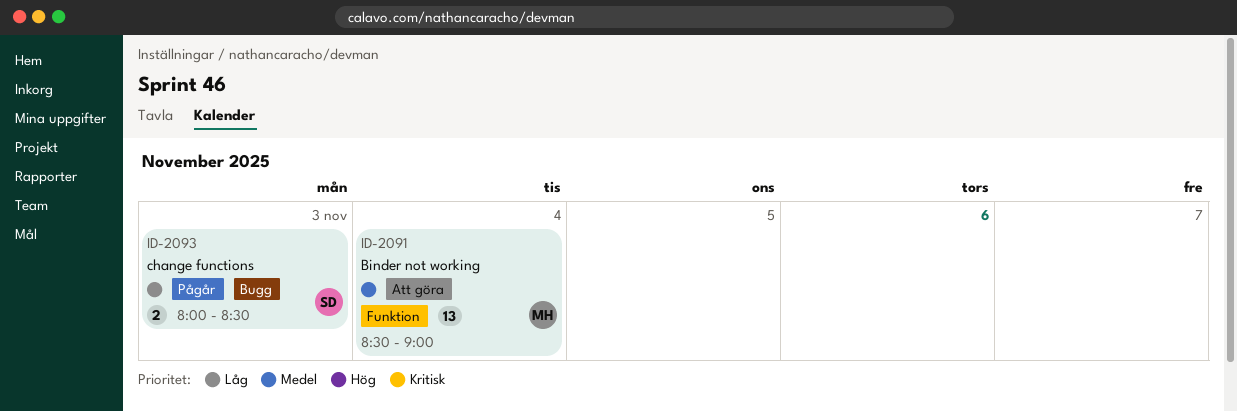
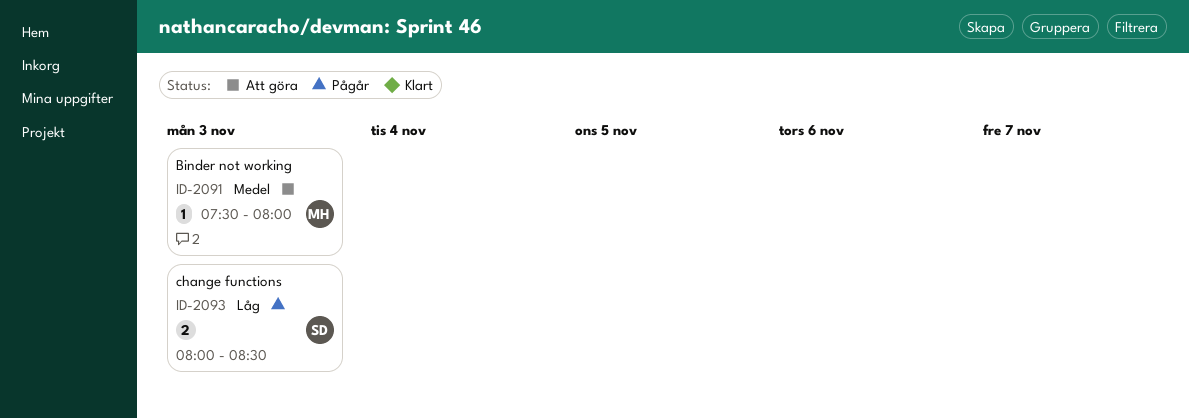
ID-2091, estimate: 13 -> 1
ID-2091, day: Nov 4 -> Nov 3
ID-2091, begins: 08:30 -> 07:30
ID-2091, ends: 09:00 -> 08:00

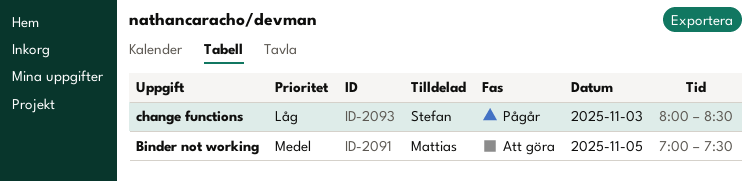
ID-2091, day: Nov 3 -> Nov 5
ID-2091, begins: 07:30 -> 07:00
ID-2091, ends: 08:00 -> 07:30

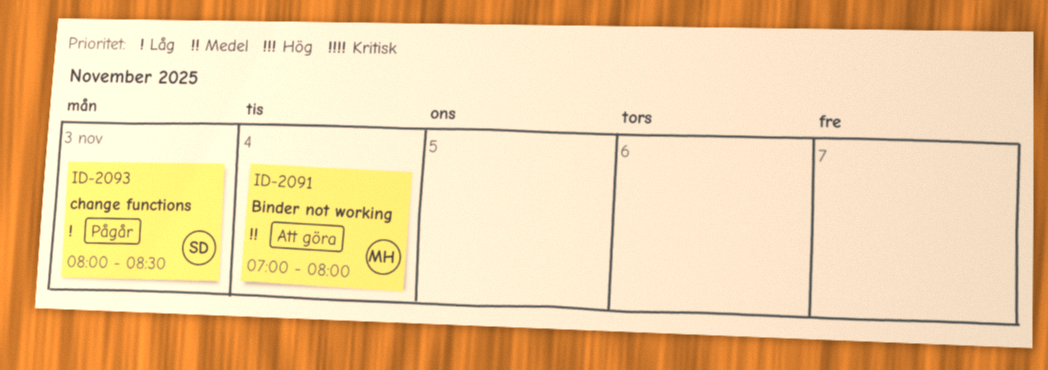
ID-2091, day: Nov 5 -> Nov 4
ID-2091, ends: 07:30 -> 08:00

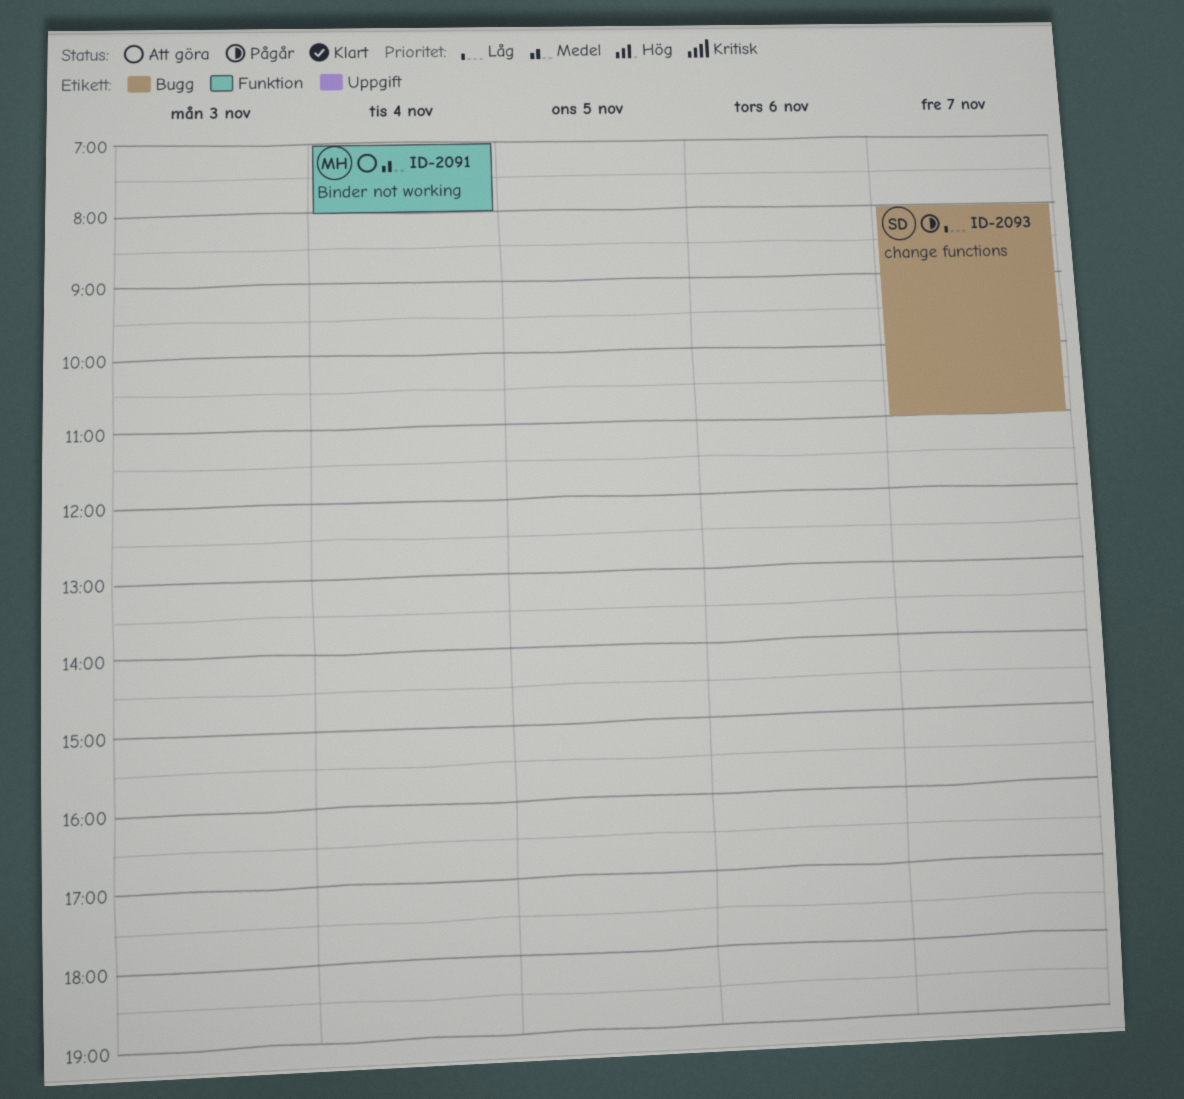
ID-2093, day: Nov 3 -> Nov 7
ID-2093, ends: 08:30 -> 11:00

